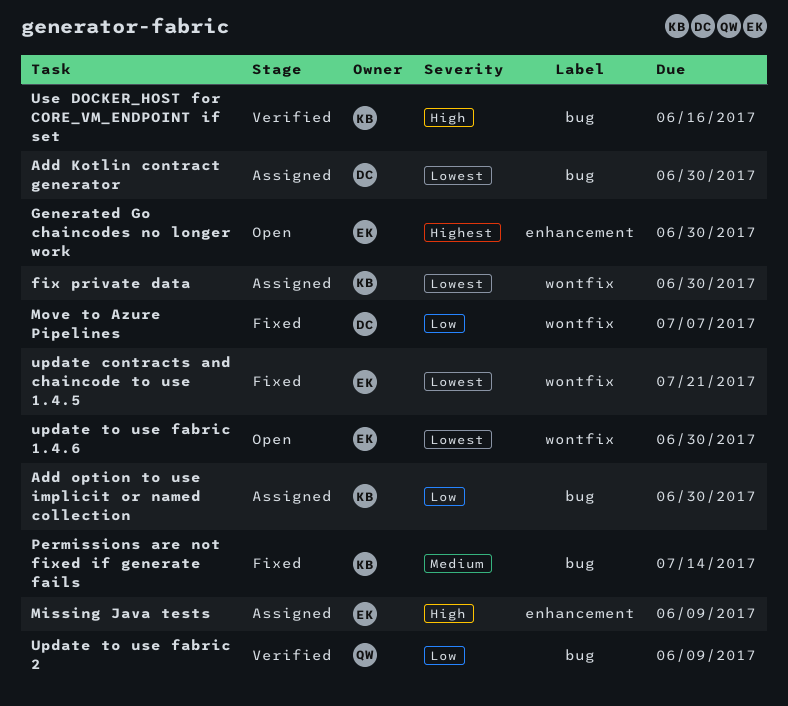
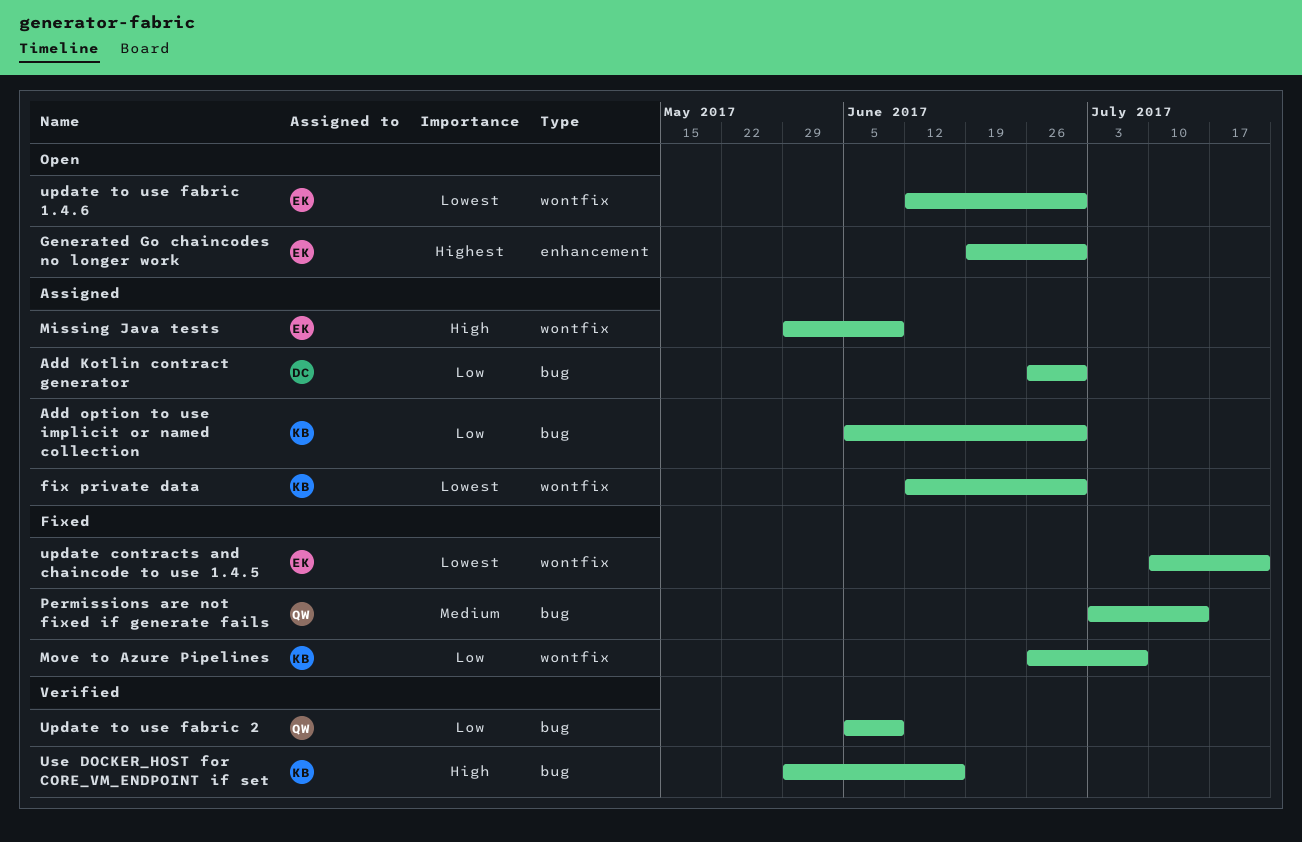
Add Kotlin contract generator, priority: Lowest -> Low
Missing Java tests, label: enhancement -> wontfix
Move to Azure Pipelines, owner: DC -> KB
Permissions are not fixed if generate fails, owner: KB -> QW

